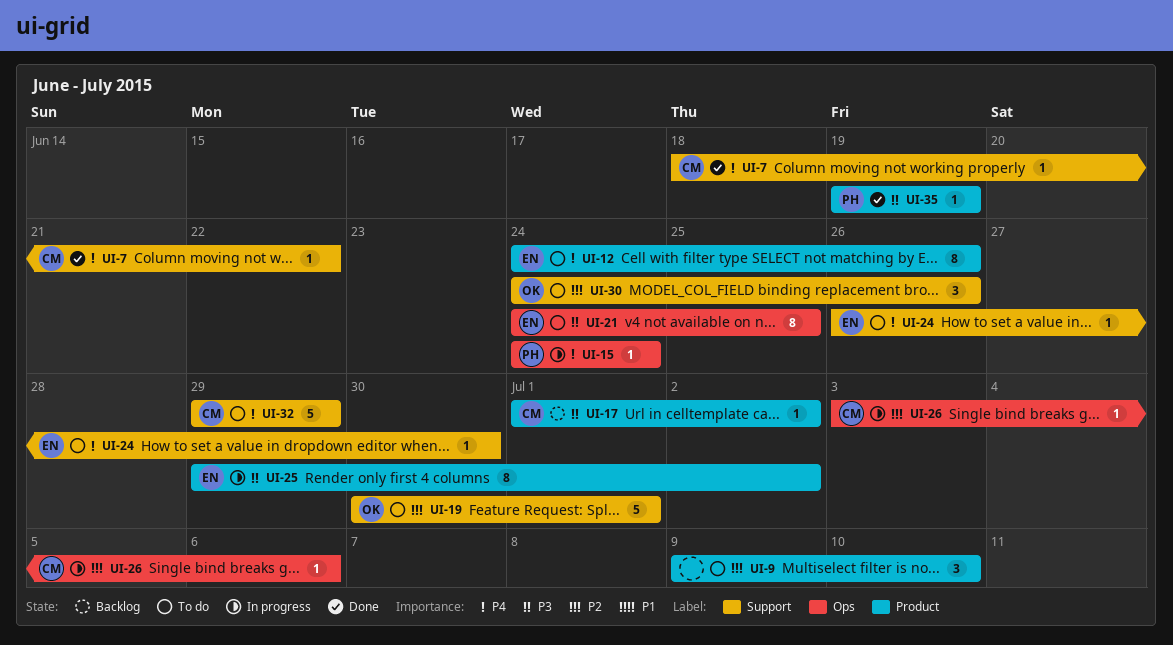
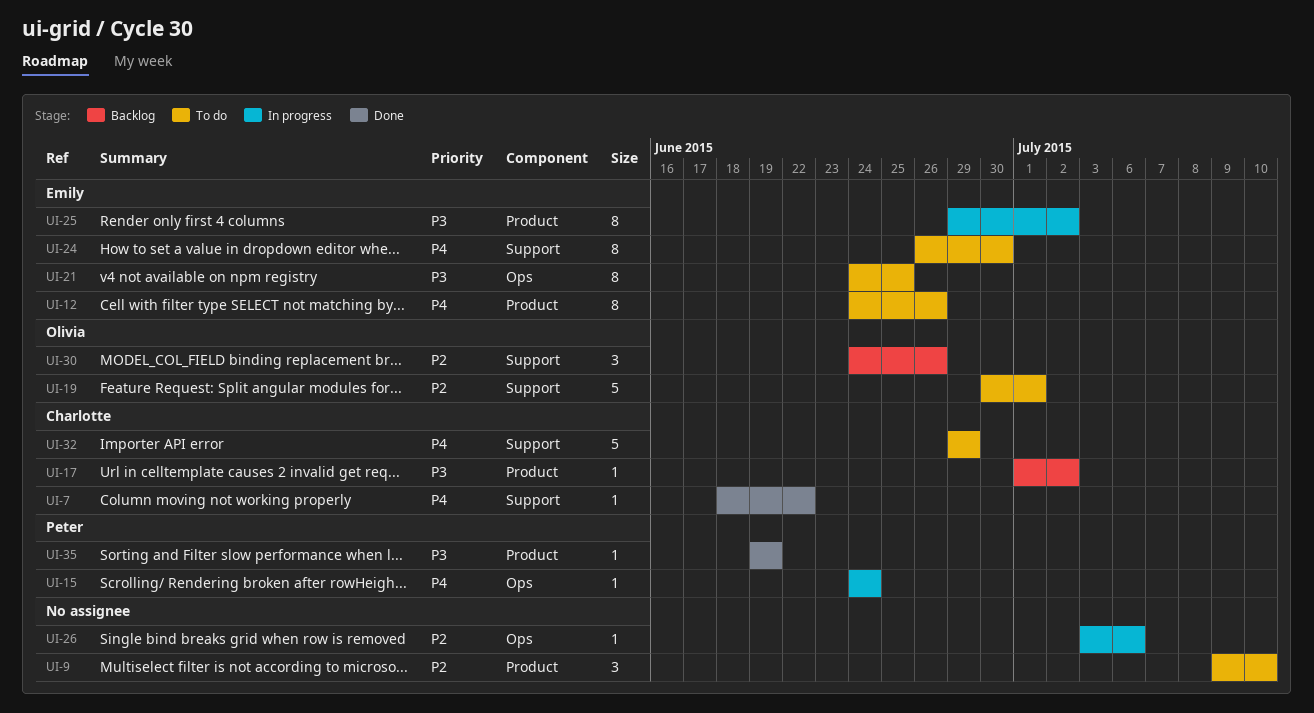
UI-24, estimate: 1 -> 8
UI-26, owner: Charlotte -> none
UI-30, status: To do -> Backlog

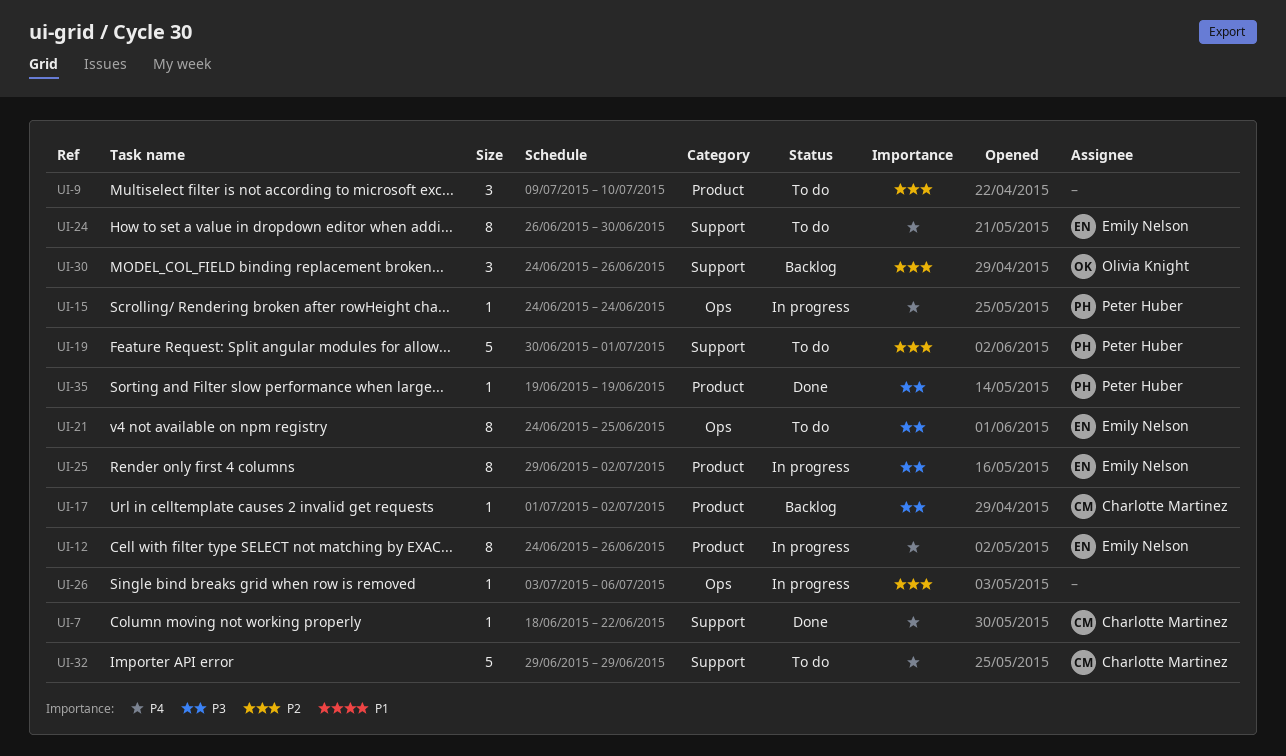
UI-12, status: To do -> In progress
UI-19, owner: Olivia Knight -> Peter Huber

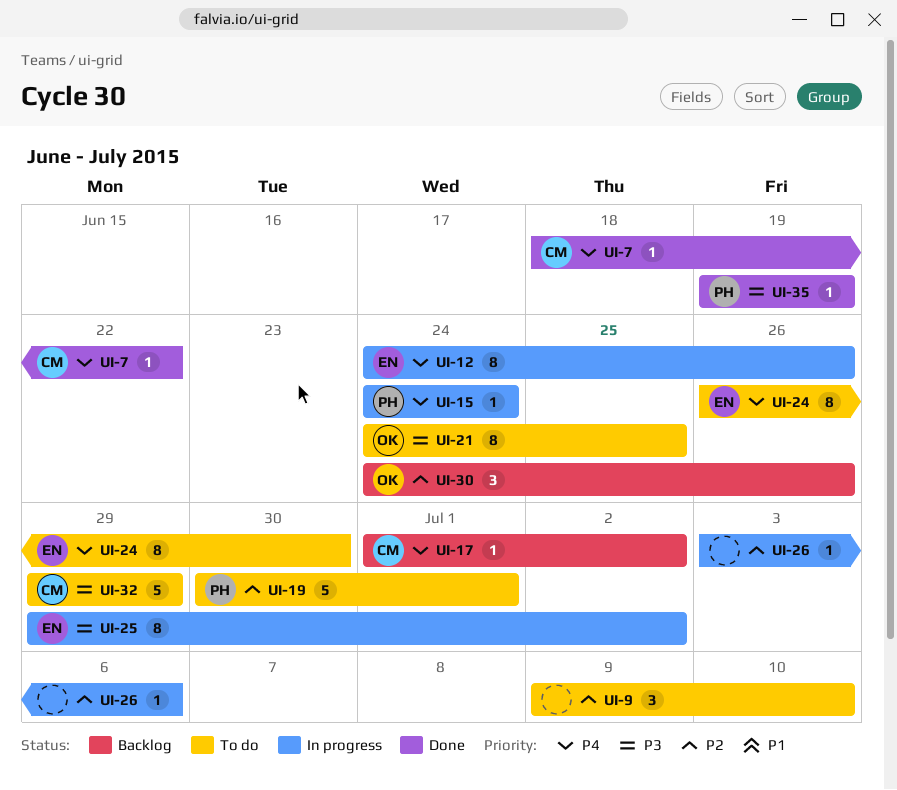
UI-17, priority: P3 -> P4
UI-21, owner: Emily Nelson -> Olivia Knight
UI-32, priority: P4 -> P3

